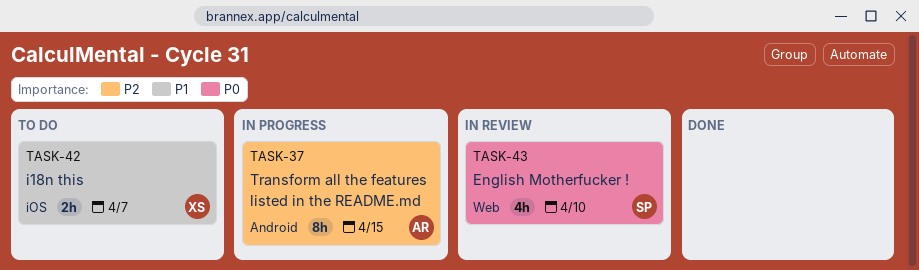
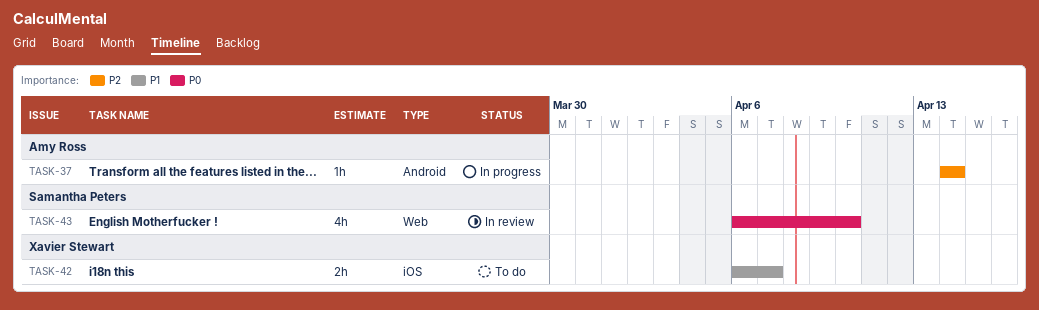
TASK-37, estimate: 8h -> 1h
TASK-37, due: Apr 15 -> Apr 14

